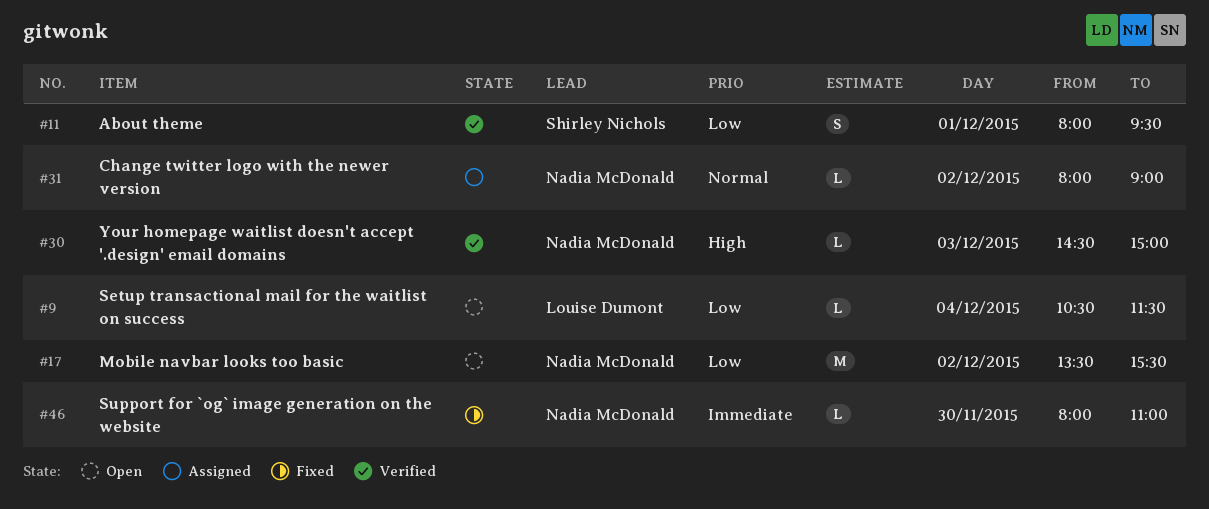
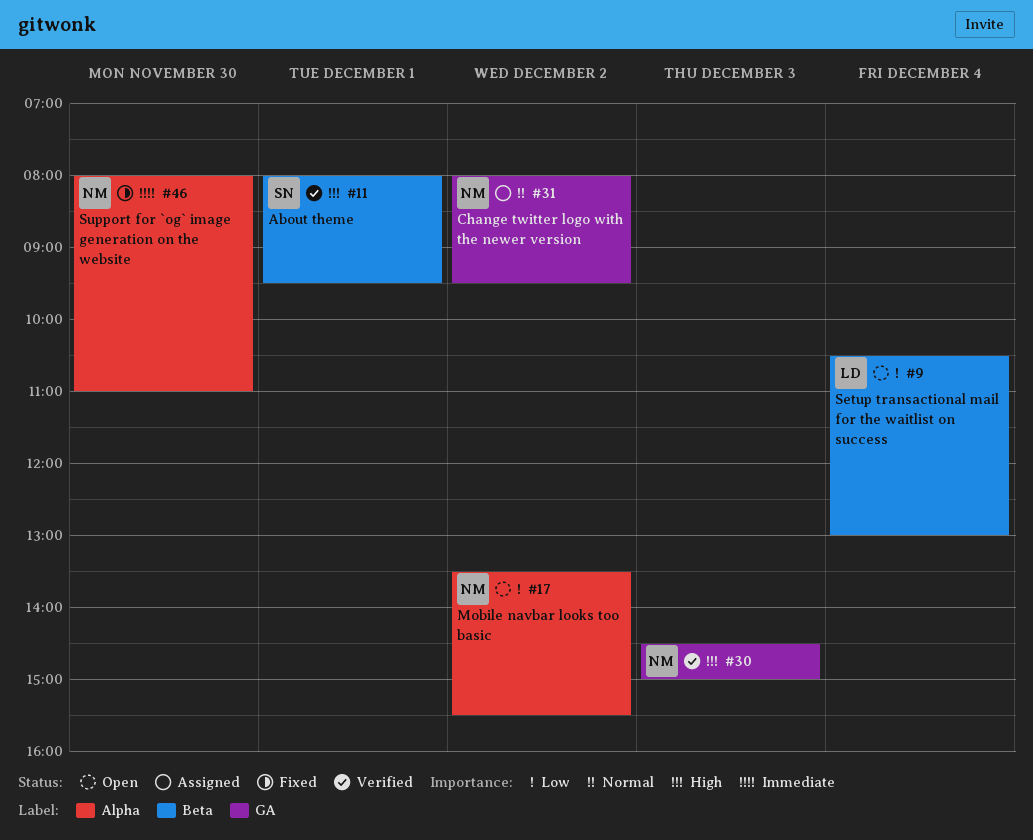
#9, ends: 11:30 -> 13:00
#11, priority: Low -> High
#31, ends: 09:00 -> 09:30

